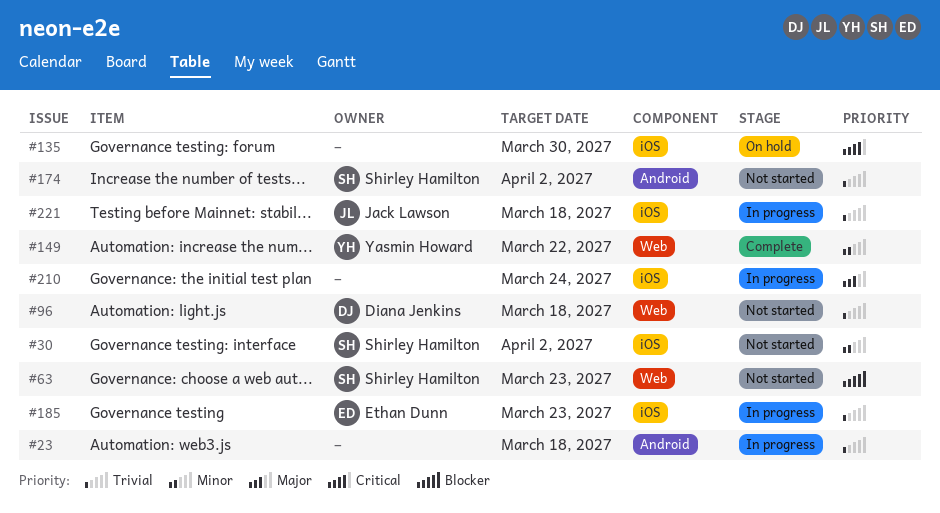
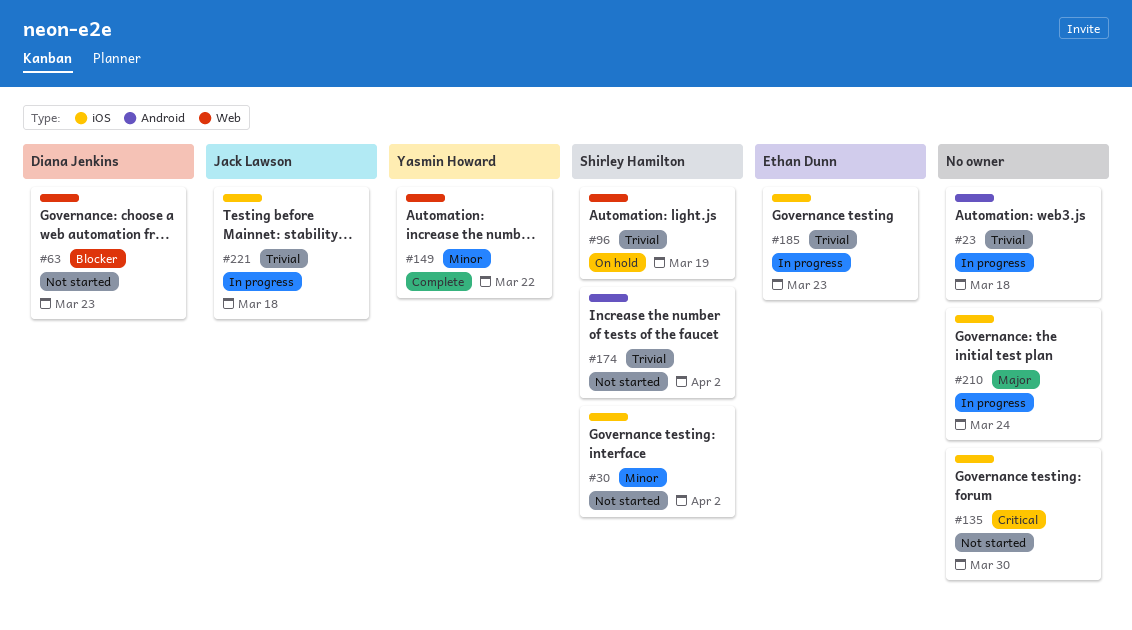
#63, owner: Shirley Hamilton -> Diana Jenkins
#96, status: Not started -> On hold
#96, owner: Diana Jenkins -> Shirley Hamilton
#96, due: Mar 18 -> Mar 19
#135, status: On hold -> Not started

